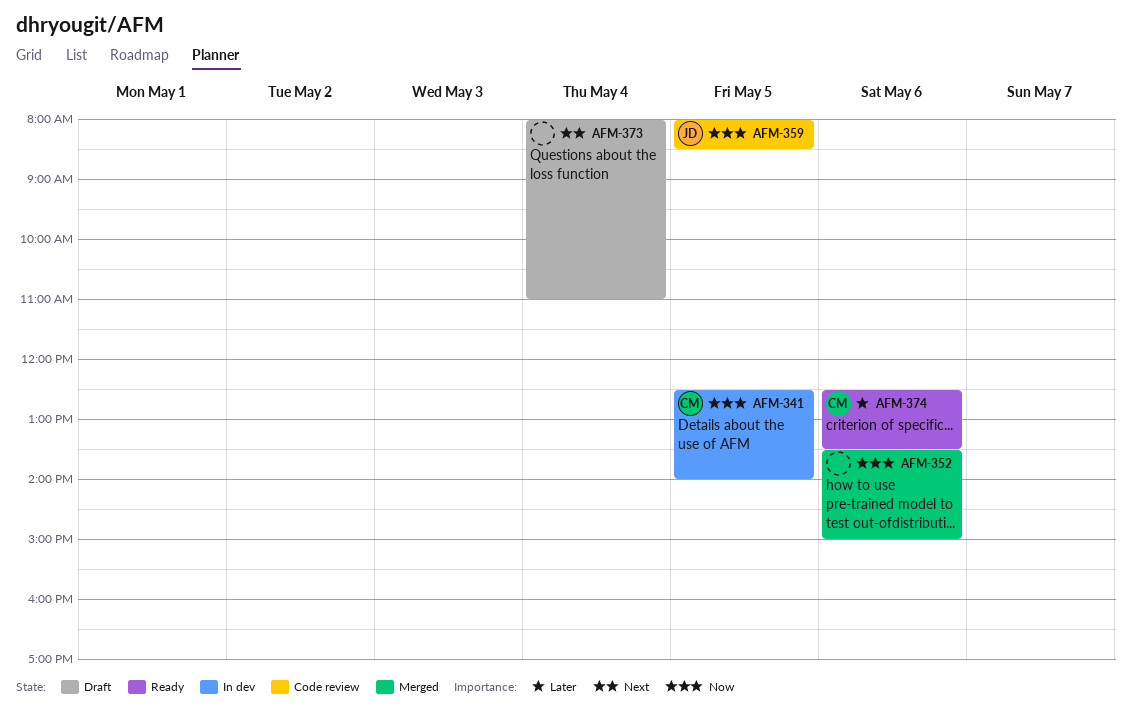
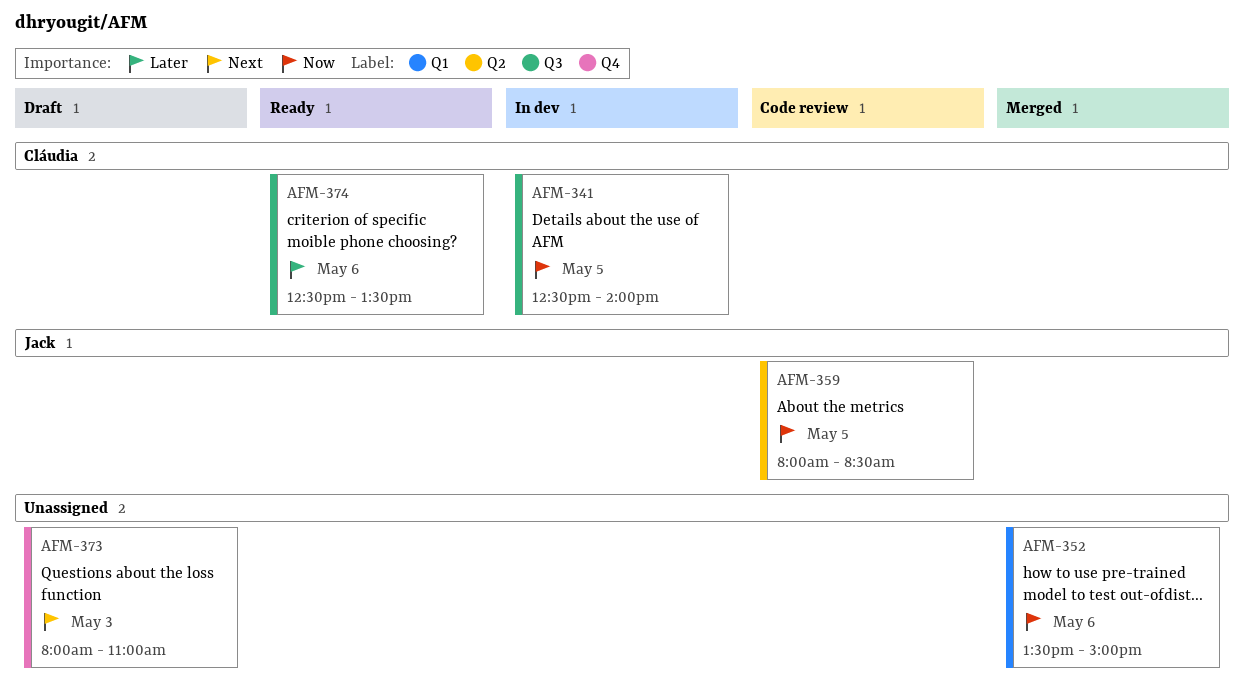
AFM-373, day: May 4 -> May 3

